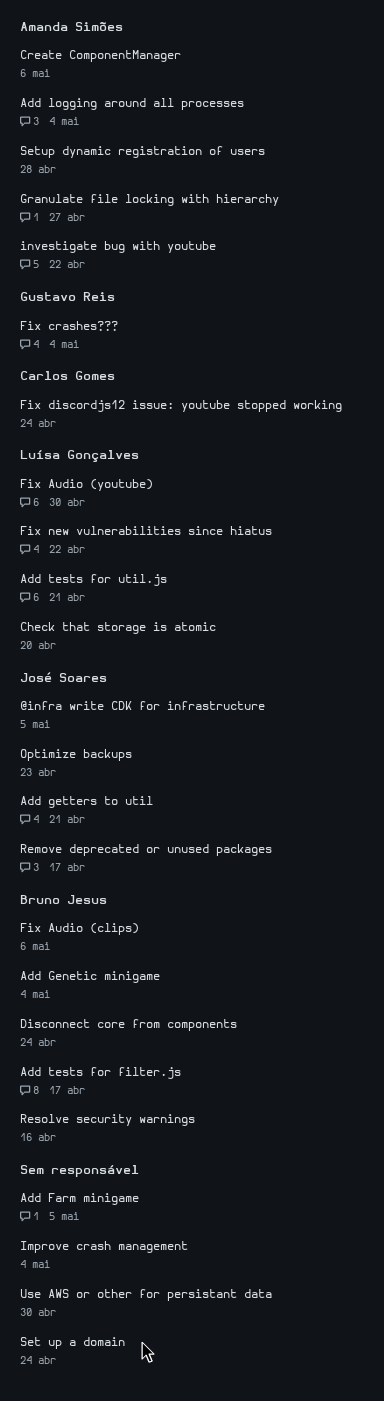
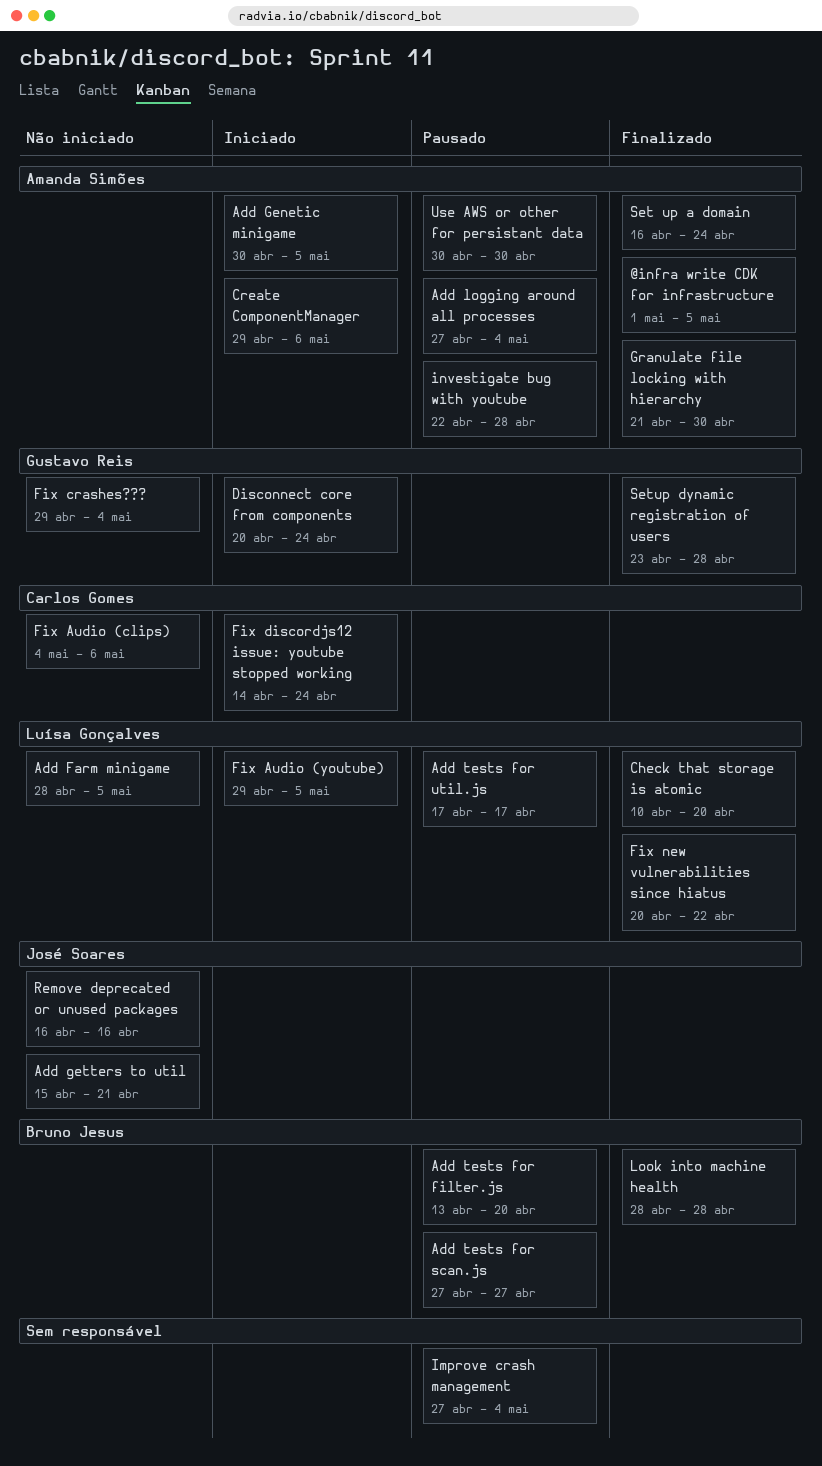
@infra write CDK for infrastructure, owner: José Soares -> Amanda Simões
Add Farm minigame, owner: none -> Luísa Gonçalves
Add Genetic minigame, owner: Bruno Jesus -> Amanda Simões
Add Genetic minigame, due: May 4 -> May 5
Add tests for filter.js, due: Apr 17 -> Apr 20
Add tests for scan.js: none -> present
Add tests for util.js, due: Apr 21 -> Apr 17
Disconnect core from components, owner: Bruno Jesus -> Gustavo Reis
Fix Audio (clips), owner: Bruno Jesus -> Carlos Gomes
Fix Audio (youtube), due: Apr 30 -> May 5
Granulate file locking with hierarchy, due: Apr 27 -> Apr 30
investigate bug with youtube, due: Apr 22 -> Apr 28
Look into machine health: none -> present
Optimize backups: present -> none
Remove deprecated or unused packages, due: Apr 17 -> Apr 16
Resolve security warnings: present -> none
Set up a domain, owner: none -> Amanda Simões
Setup dynamic registration of users, owner: Amanda Simões -> Gustavo Reis
Use AWS or other for persistant data, owner: none -> Amanda Simões

